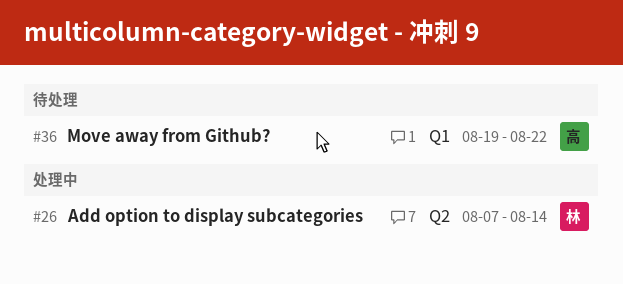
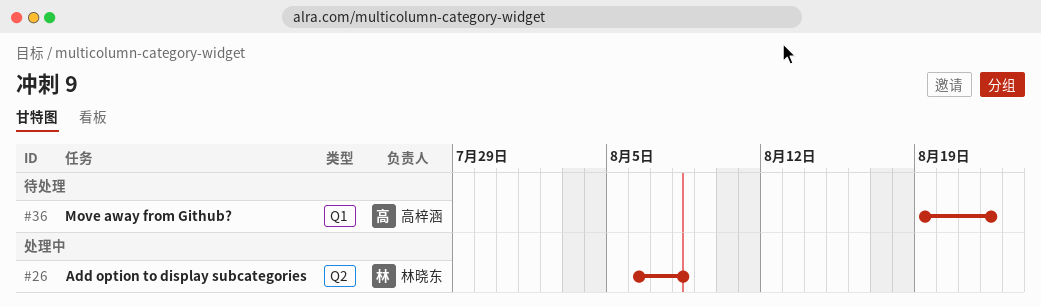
#26, start: Aug 7 -> Aug 6
#26, due: Aug 14 -> Aug 8

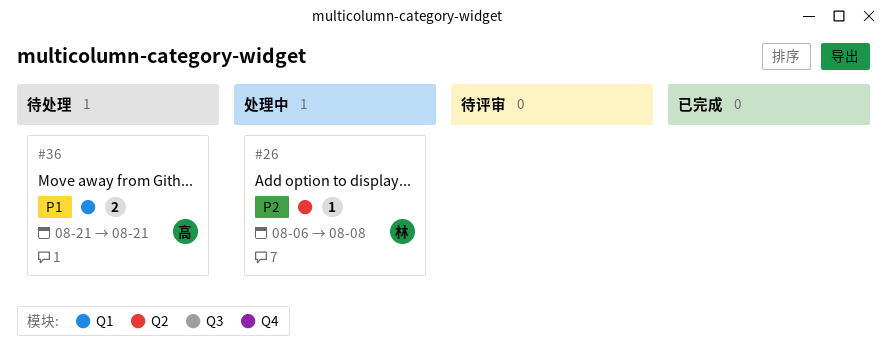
#36, start: Aug 19 -> Aug 21
#36, due: Aug 22 -> Aug 21

